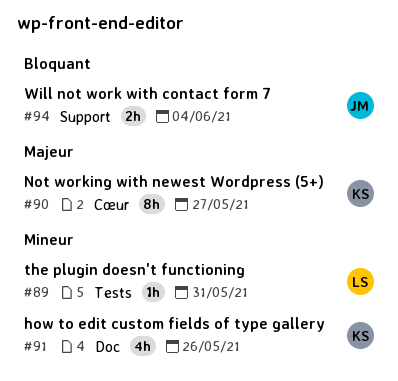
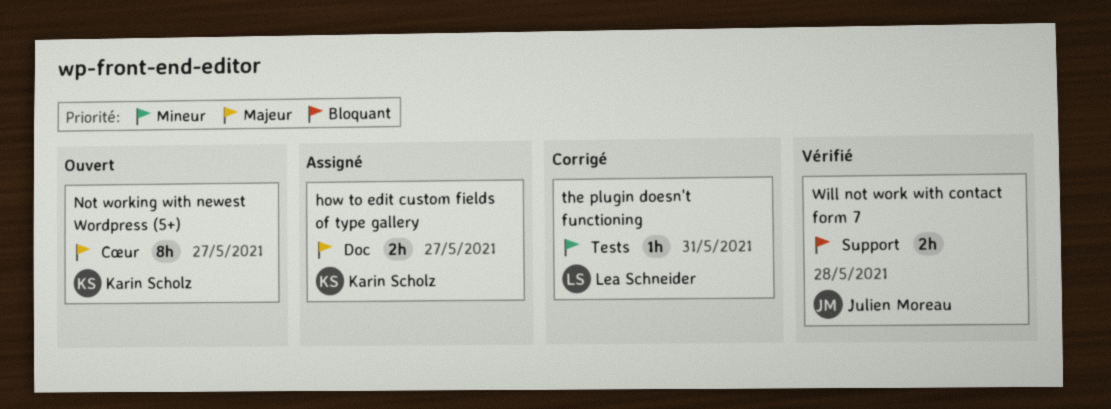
how to edit custom fields of type gallery, priority: Mineur -> Majeur
how to edit custom fields of type gallery, estimate: 4h -> 2h
how to edit custom fields of type gallery, due: May 26 -> May 27
Will not work with contact form 7, due: Jun 4 -> May 28

